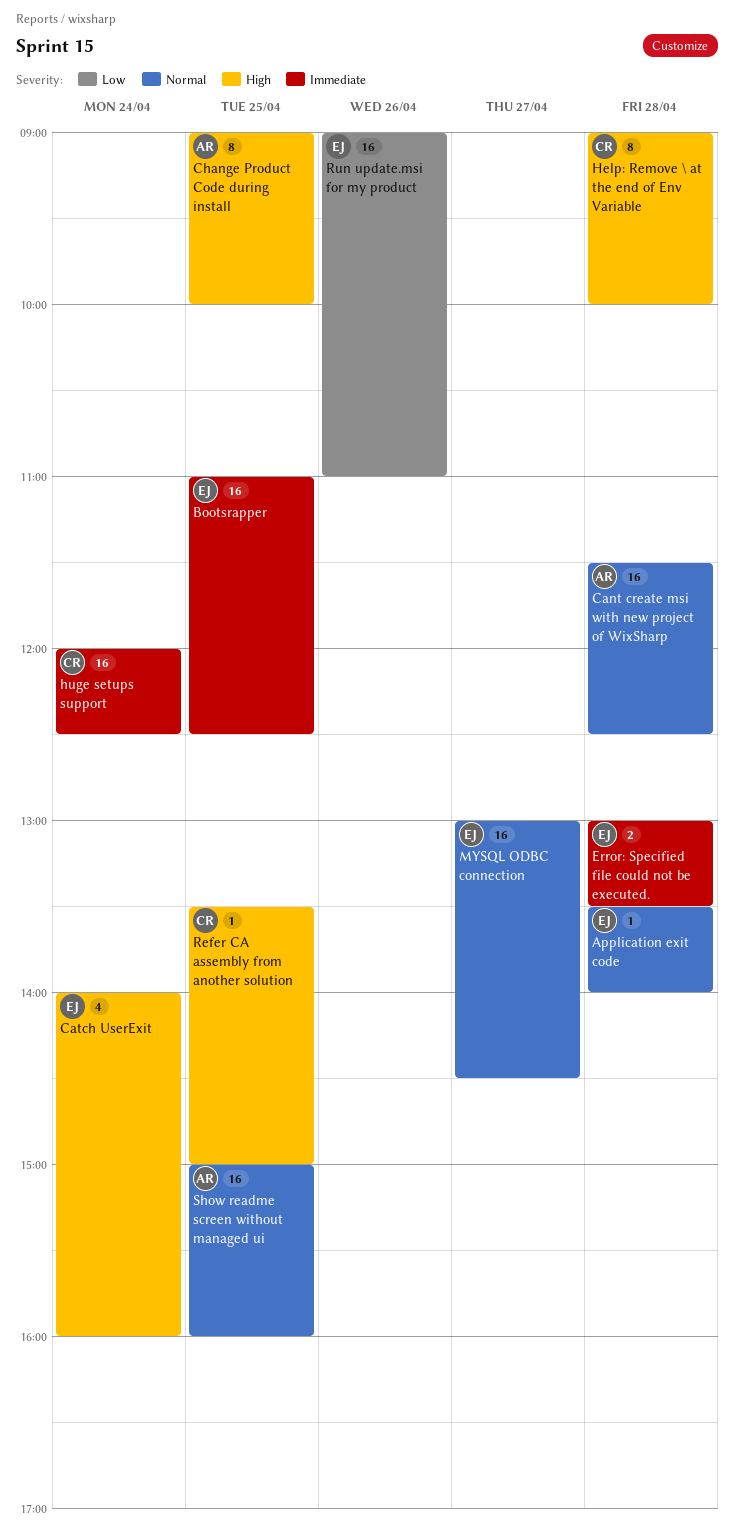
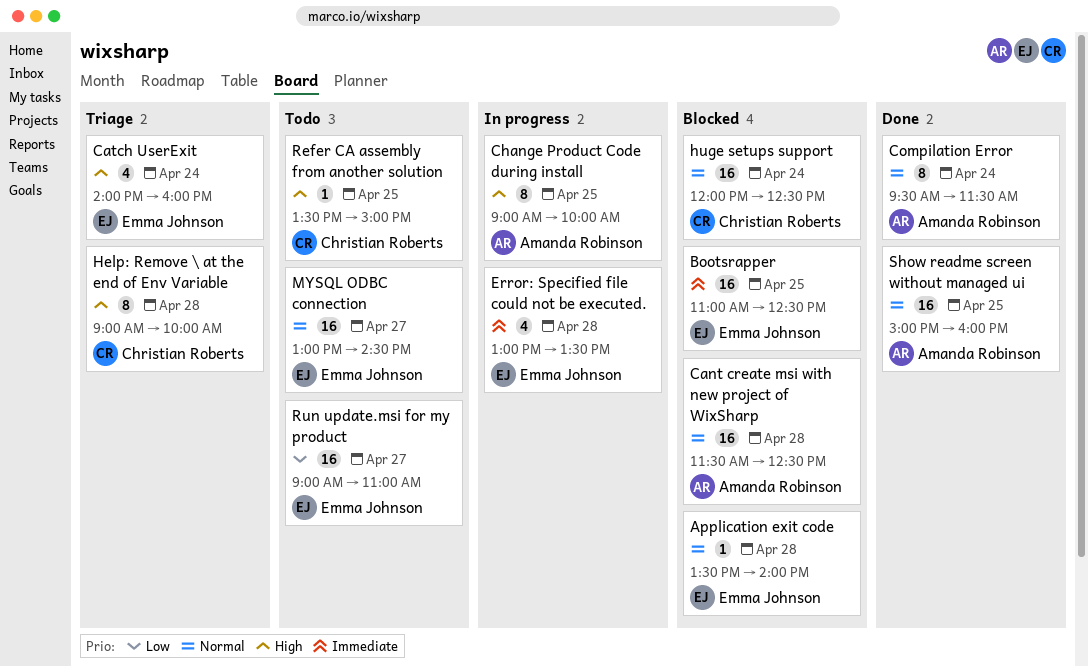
Compilation Error: none -> present
Error: Specified file could not be executed., estimate: 2 -> 4
huge setups support, priority: Immediate -> Normal
Run update.msi for my product, day: Apr 26 -> Apr 27

